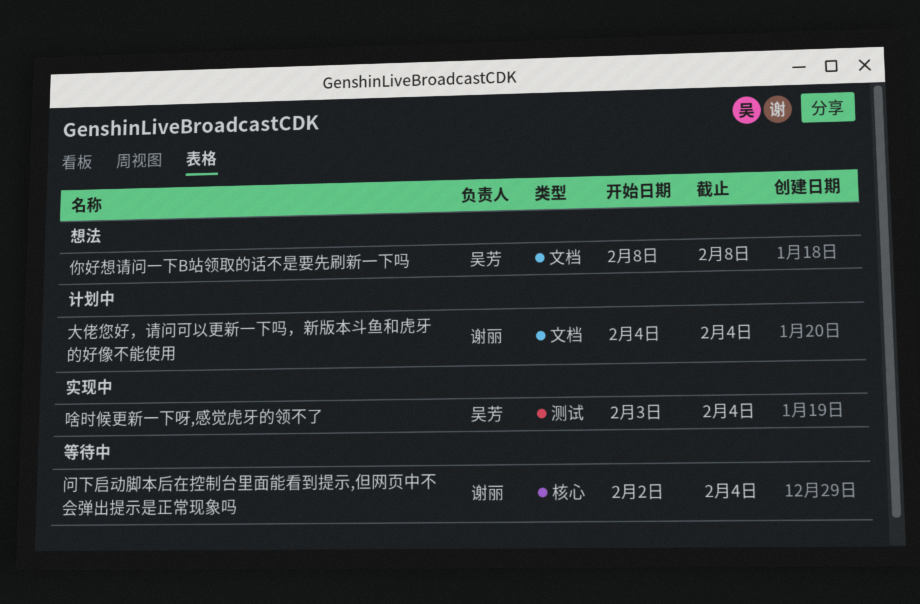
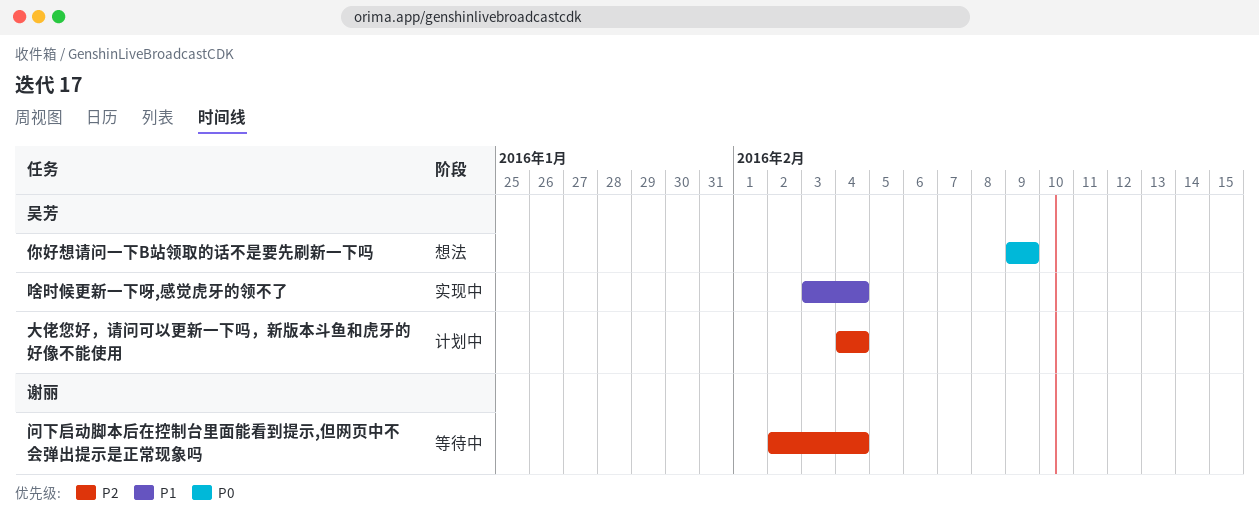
你好想请问一下B站领取的话不是要先刷新一下吗, start: Feb 8 -> Feb 9
你好想请问一下B站领取的话不是要先刷新一下吗, due: Feb 8 -> Feb 9
大佬您好，请问可以更新一下吗，新版本斗鱼和虎牙的好像不能使用, owner: 谢丽 -> 吴芳

